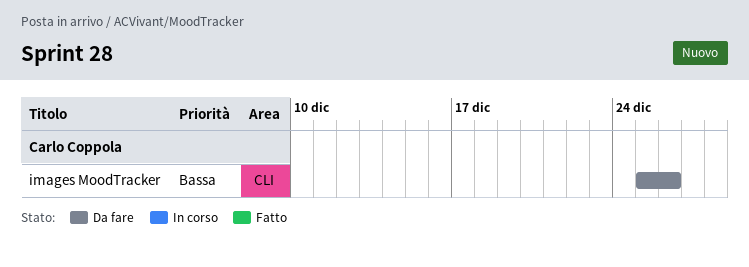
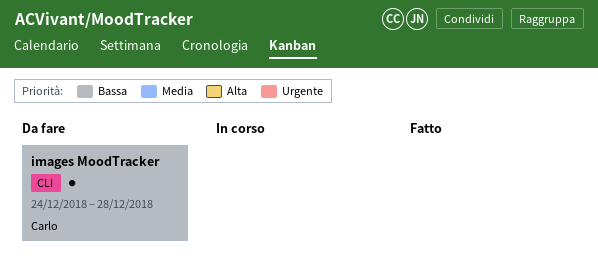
images MoodTracker, start: Dec 25 -> Dec 24
images MoodTracker, due: Dec 26 -> Dec 28

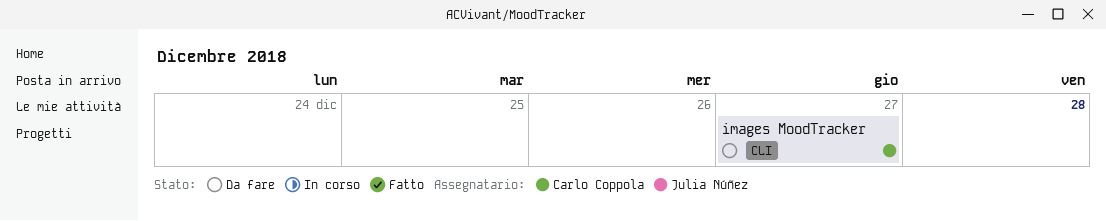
images MoodTracker, due: Dec 28 -> Dec 27

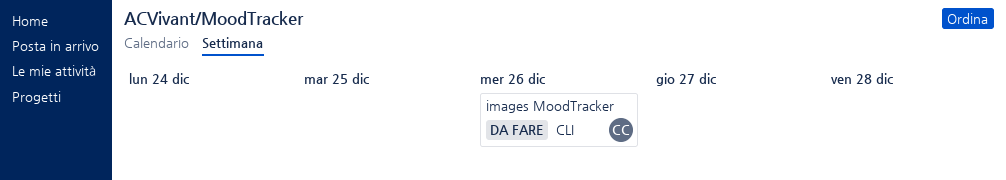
images MoodTracker, due: Dec 27 -> Dec 26

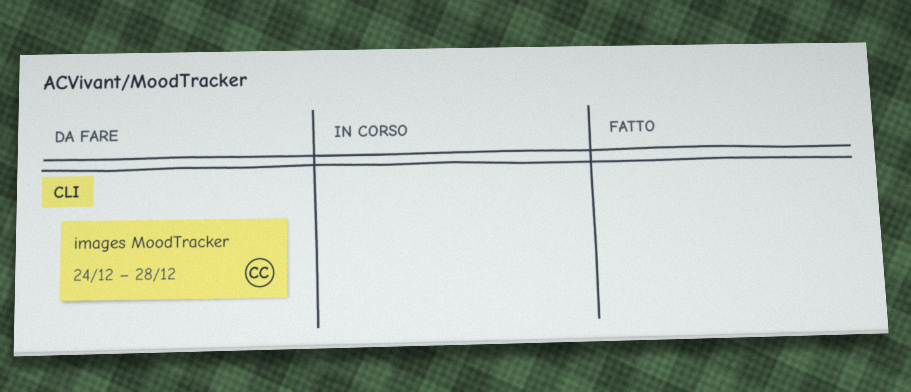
images MoodTracker, due: Dec 26 -> Dec 28

